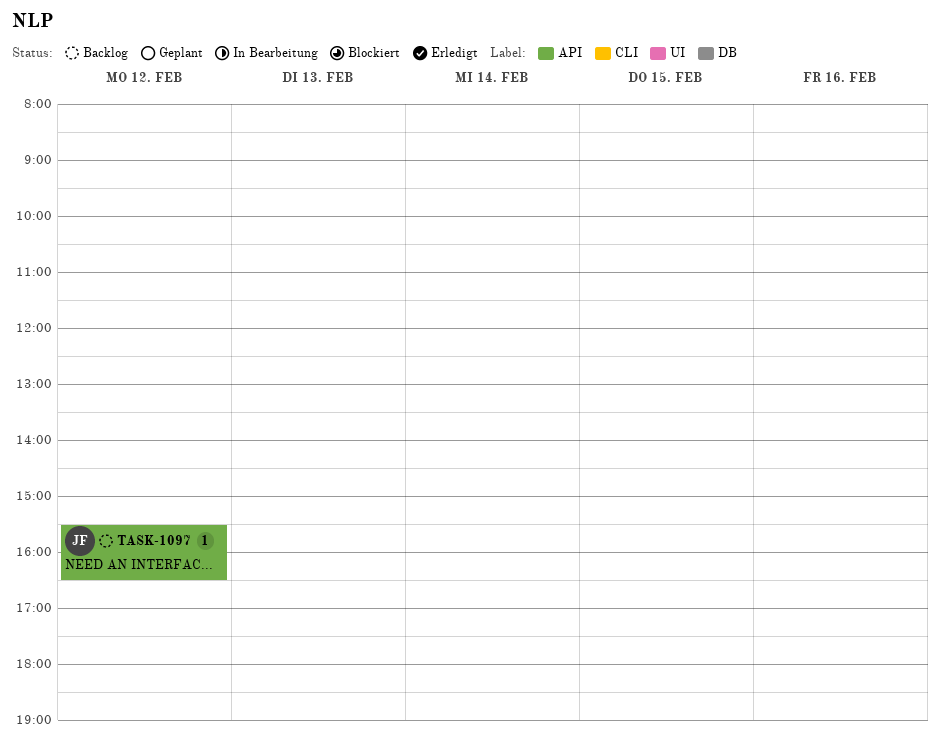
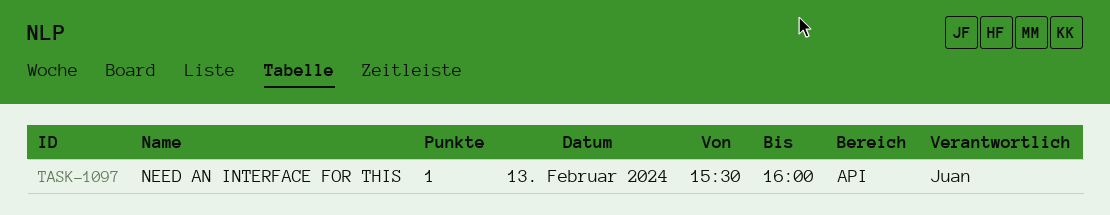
TASK-1097, day: Feb 12 -> Feb 13
TASK-1097, ends: 16:30 -> 16:00

